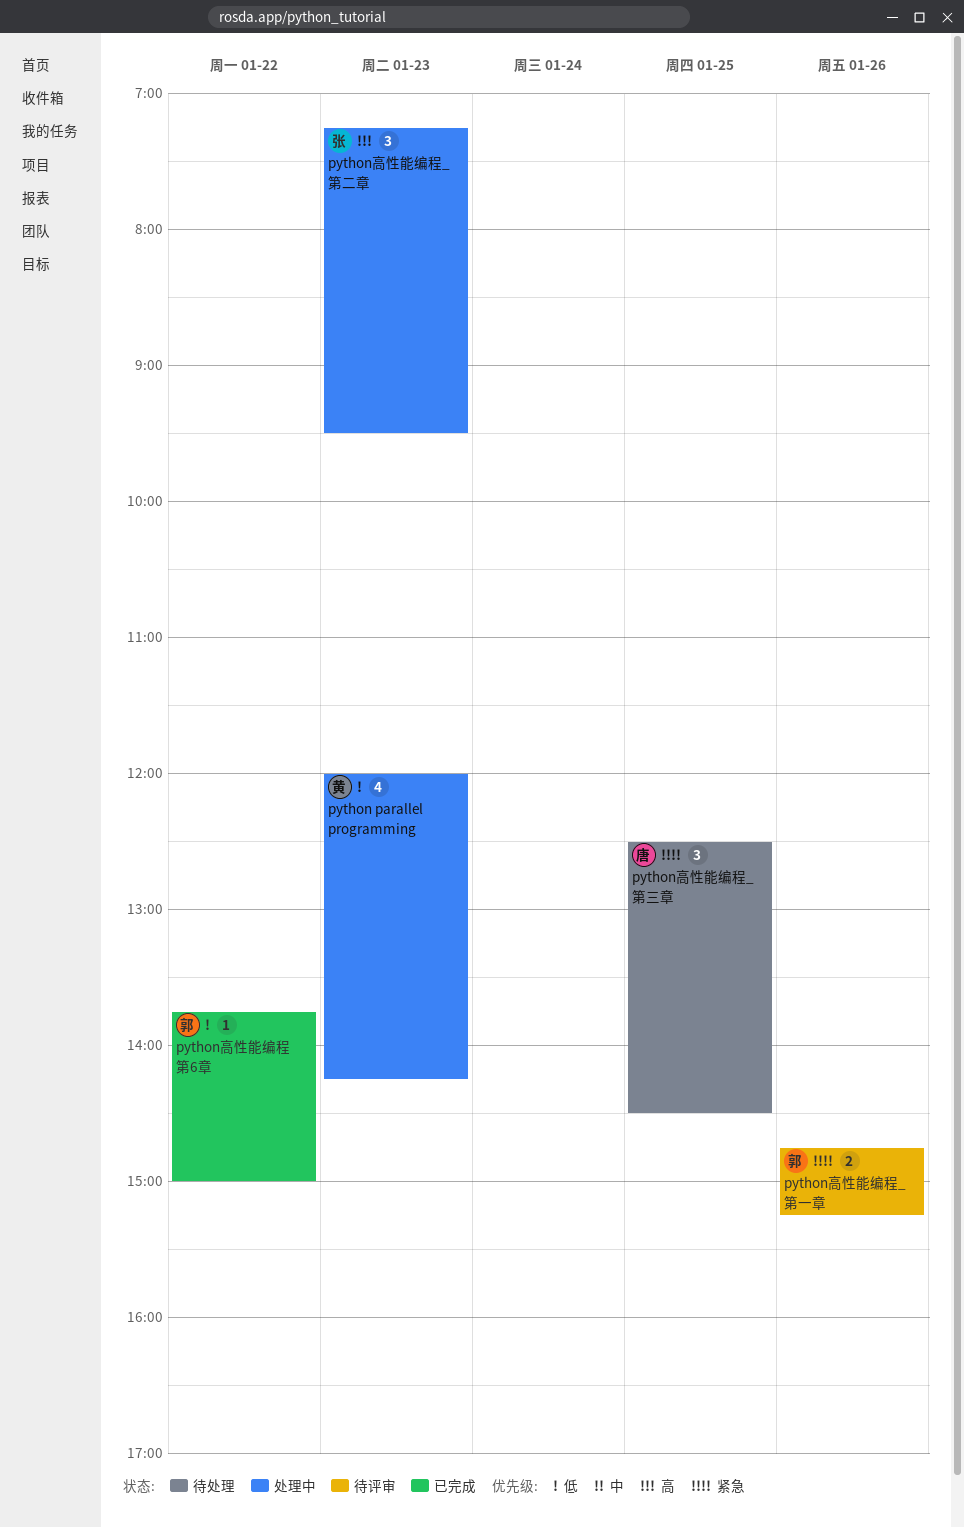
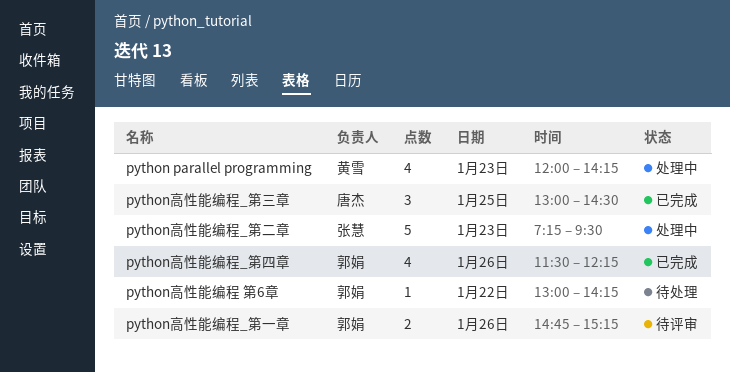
python高性能编程 第6章, status: 已完成 -> 待处理
python高性能编程 第6章, begins: 13:45 -> 13:00
python高性能编程 第6章, ends: 15:00 -> 14:15
python高性能编程_第三章, status: 待处理 -> 已完成
python高性能编程_第三章, begins: 12:30 -> 13:00
python高性能编程_第二章, estimate: 3 -> 5
python高性能编程_第四章: none -> present

